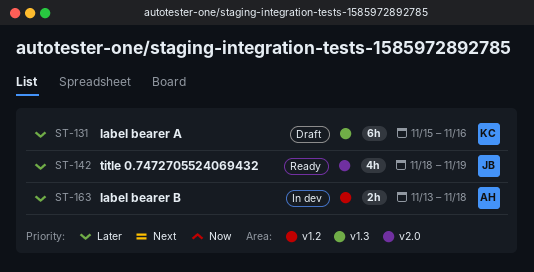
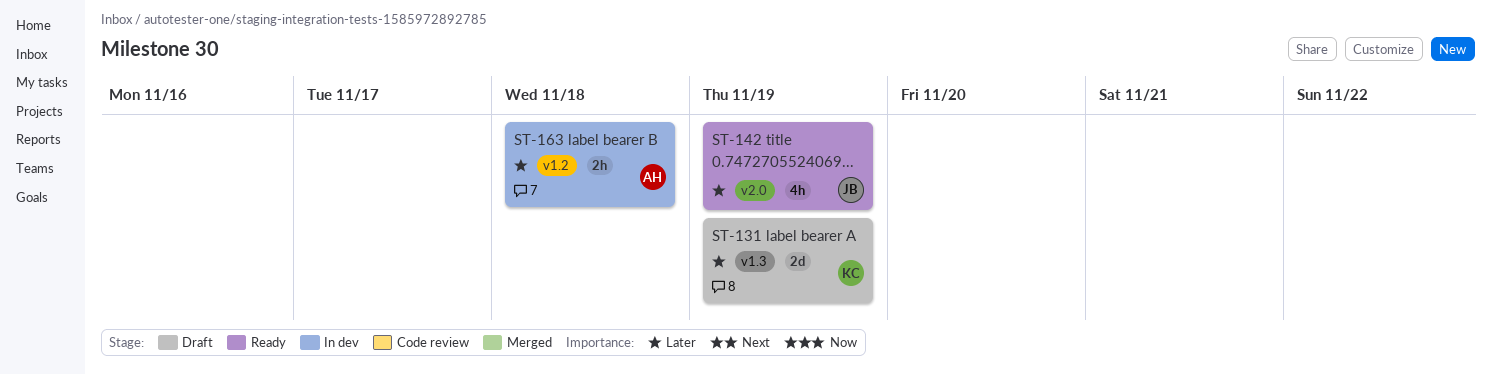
ST-131, estimate: 6h -> 2d
ST-131, due: Nov 16 -> Nov 19

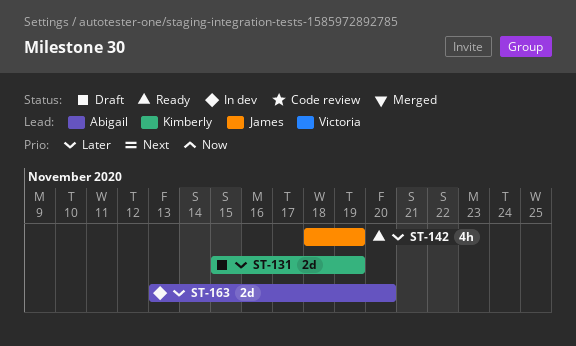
ST-163, estimate: 2h -> 2d
ST-163, due: Nov 18 -> Nov 20

